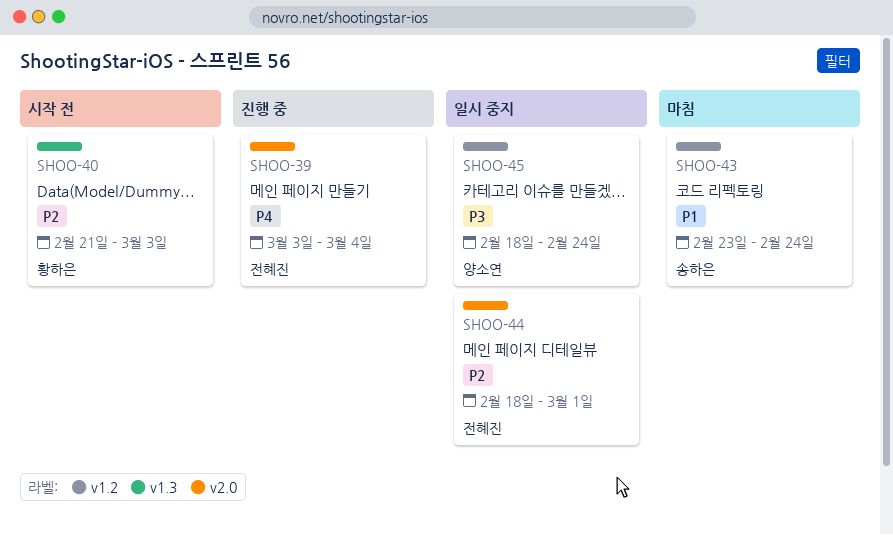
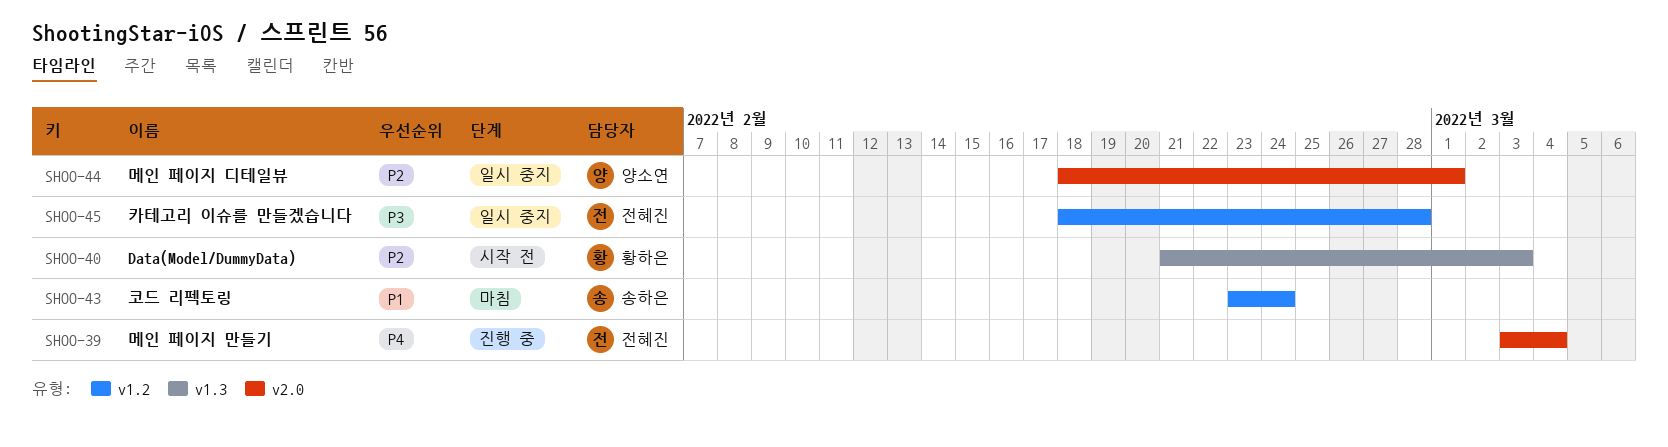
SHOO-44, owner: 전혜진 -> 양소연
SHOO-45, owner: 양소연 -> 전혜진
SHOO-45, due: Feb 24 -> Feb 28

